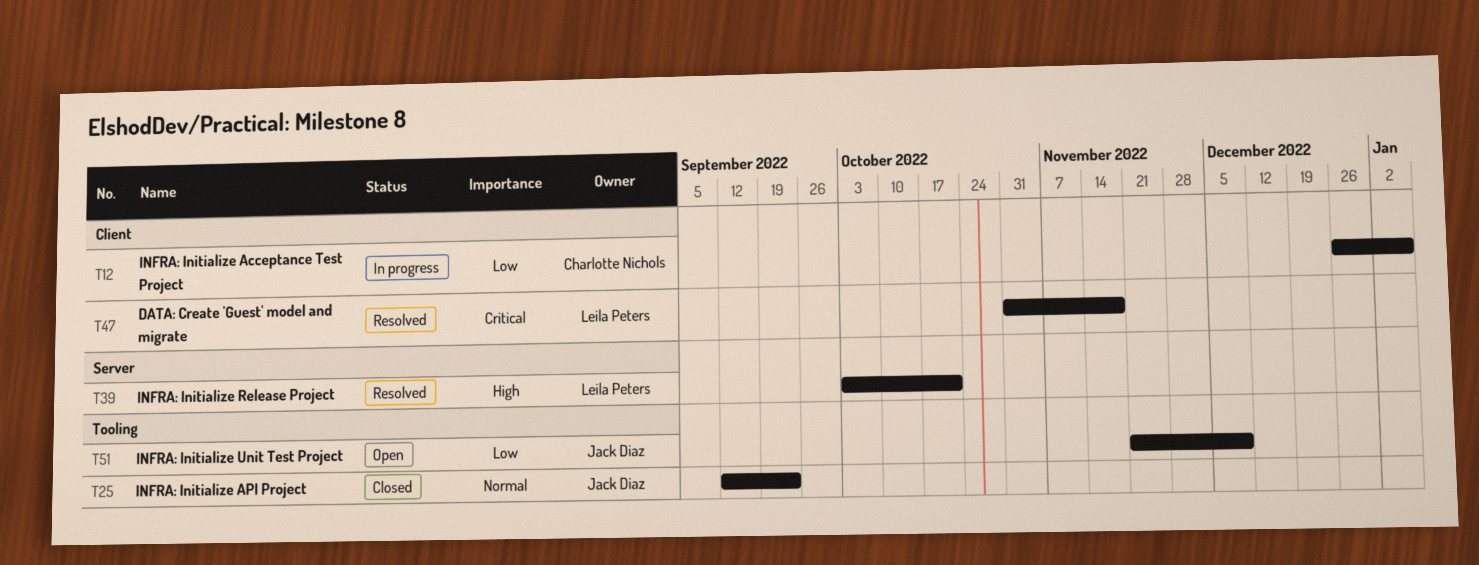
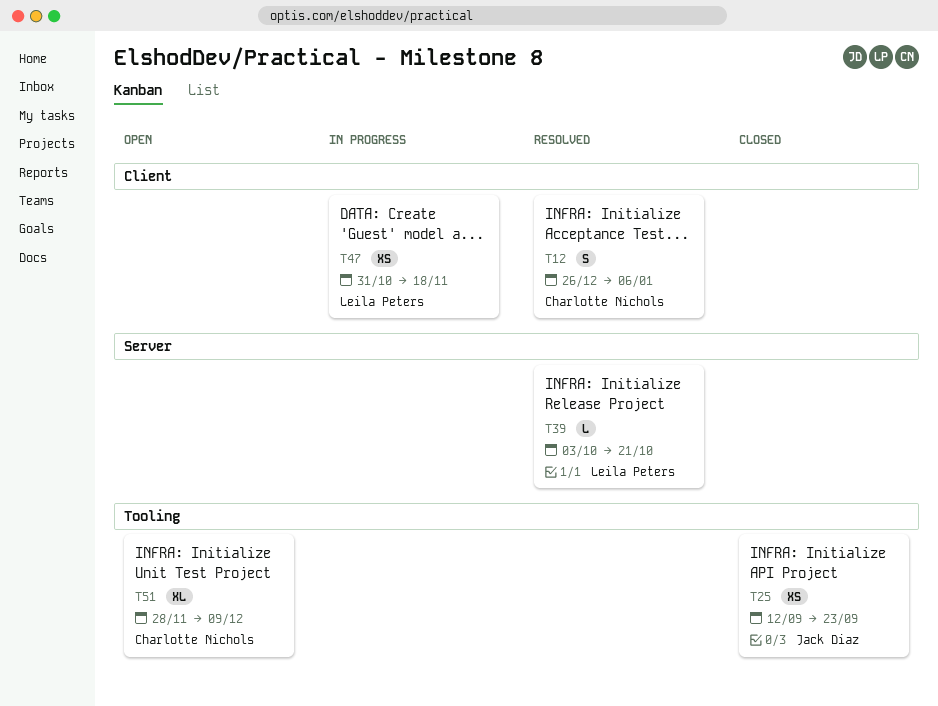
T12, status: In progress -> Resolved
T47, status: Resolved -> In progress
T51, owner: Jack Diaz -> Charlotte Nichols
T51, start: Nov 21 -> Nov 28

